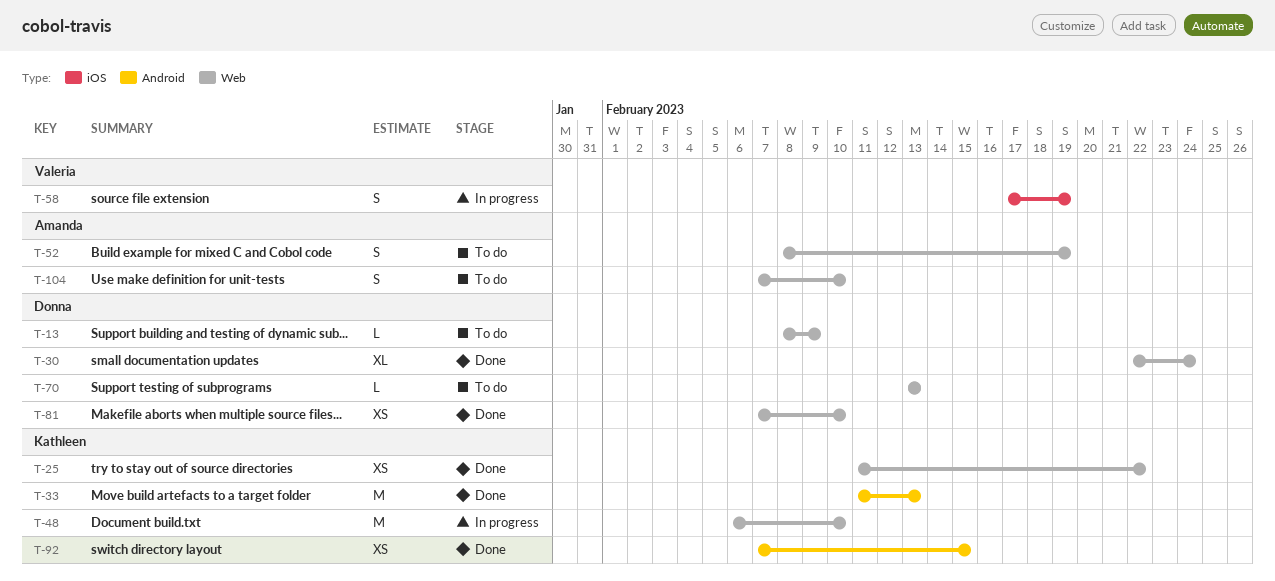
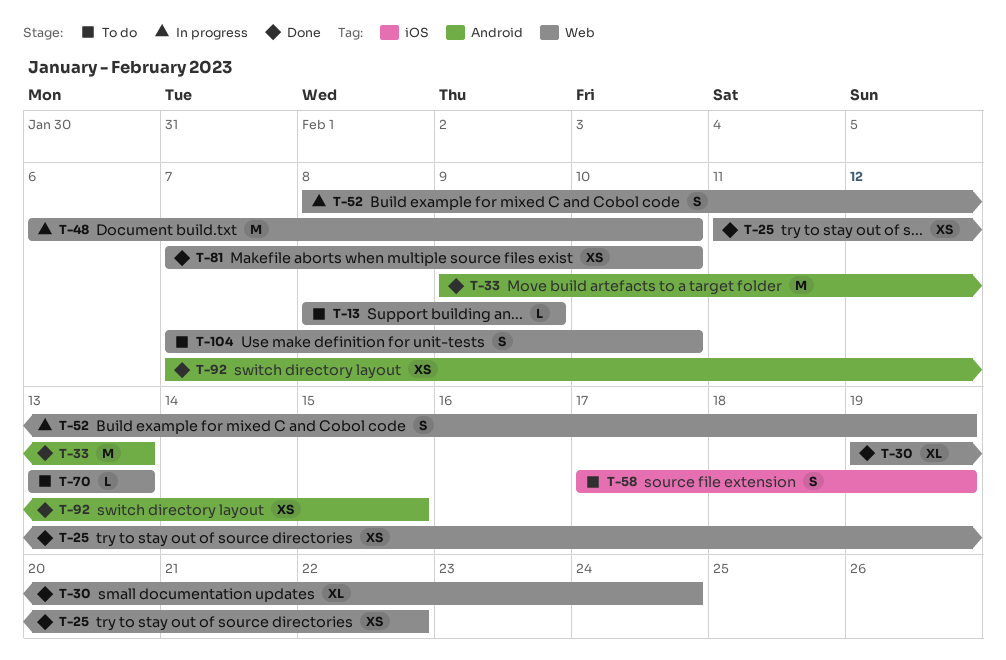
T-30, start: Feb 22 -> Feb 19
T-33, start: Feb 11 -> Feb 9
T-52, status: To do -> In progress
T-58, status: In progress -> To do

